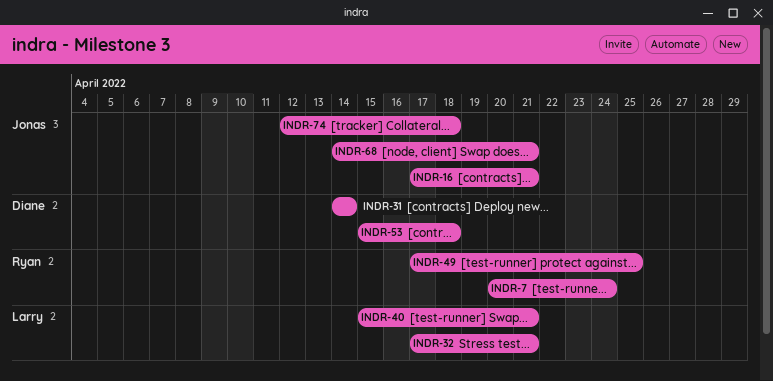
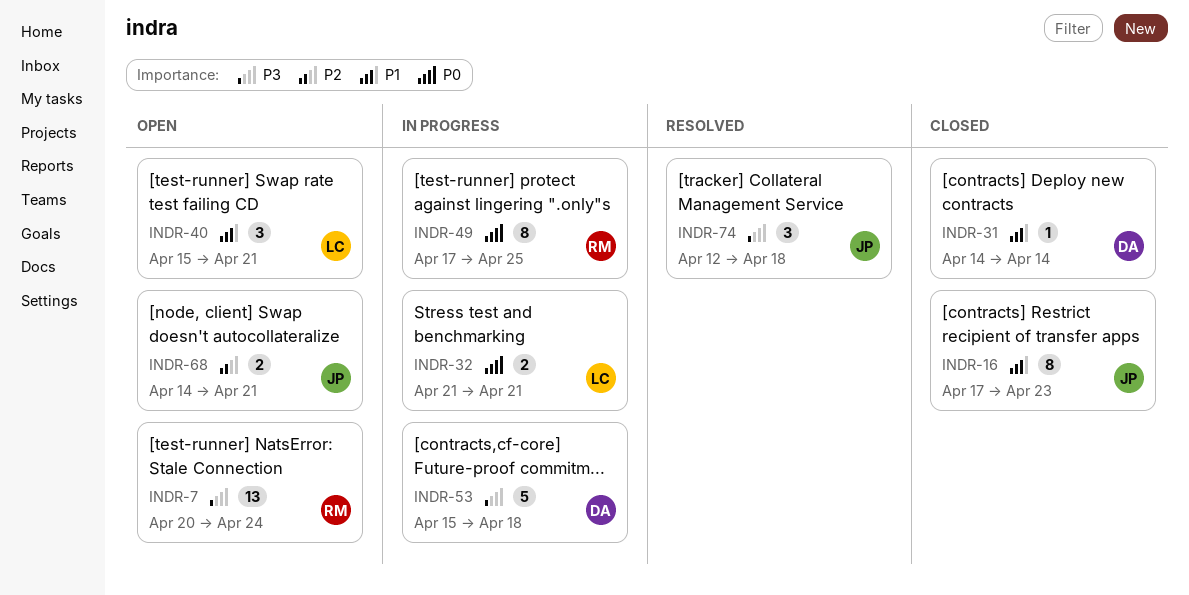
INDR-16, due: Apr 21 -> Apr 23
INDR-32, start: Apr 17 -> Apr 21

